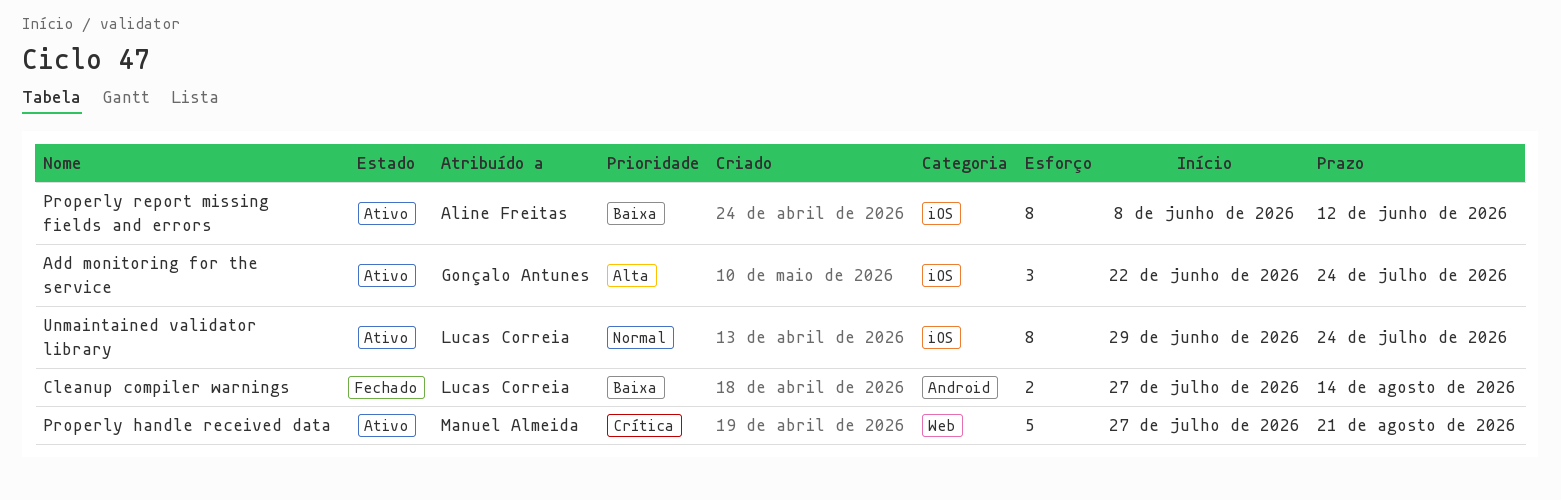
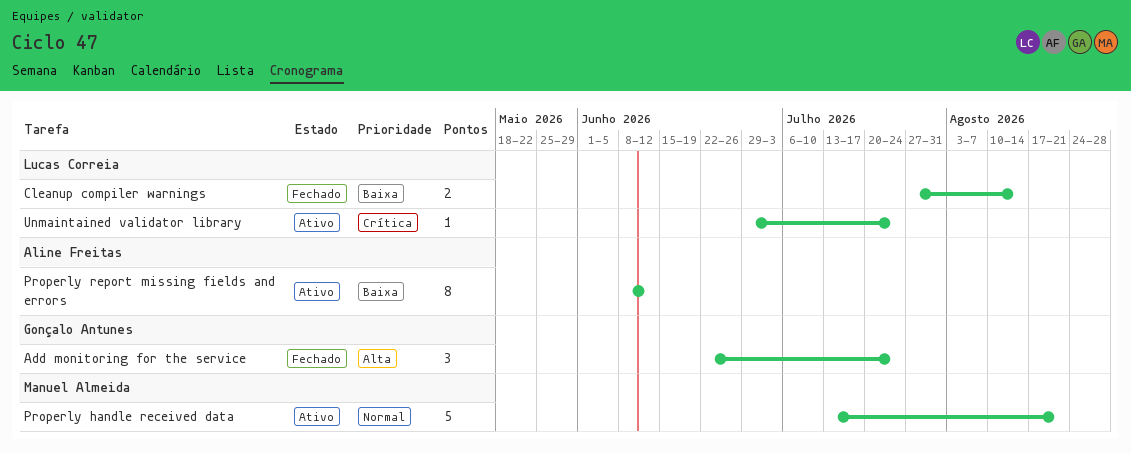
Add monitoring for the service, status: Ativo -> Fechado
Properly handle received data, priority: Crítica -> Normal
Properly handle received data, start: Jul 27 -> Jul 13
Unmaintained validator library, priority: Normal -> Crítica
Unmaintained validator library, estimate: 8 -> 1

